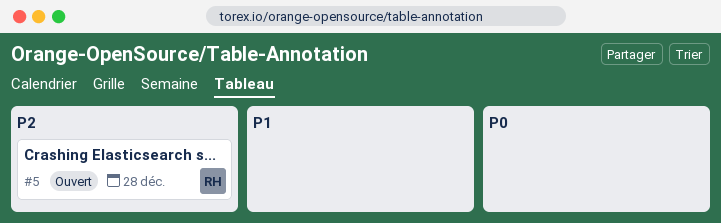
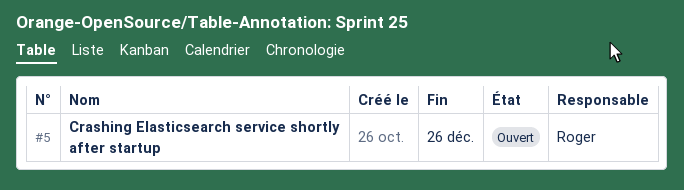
#5, due: Dec 28 -> Dec 26

